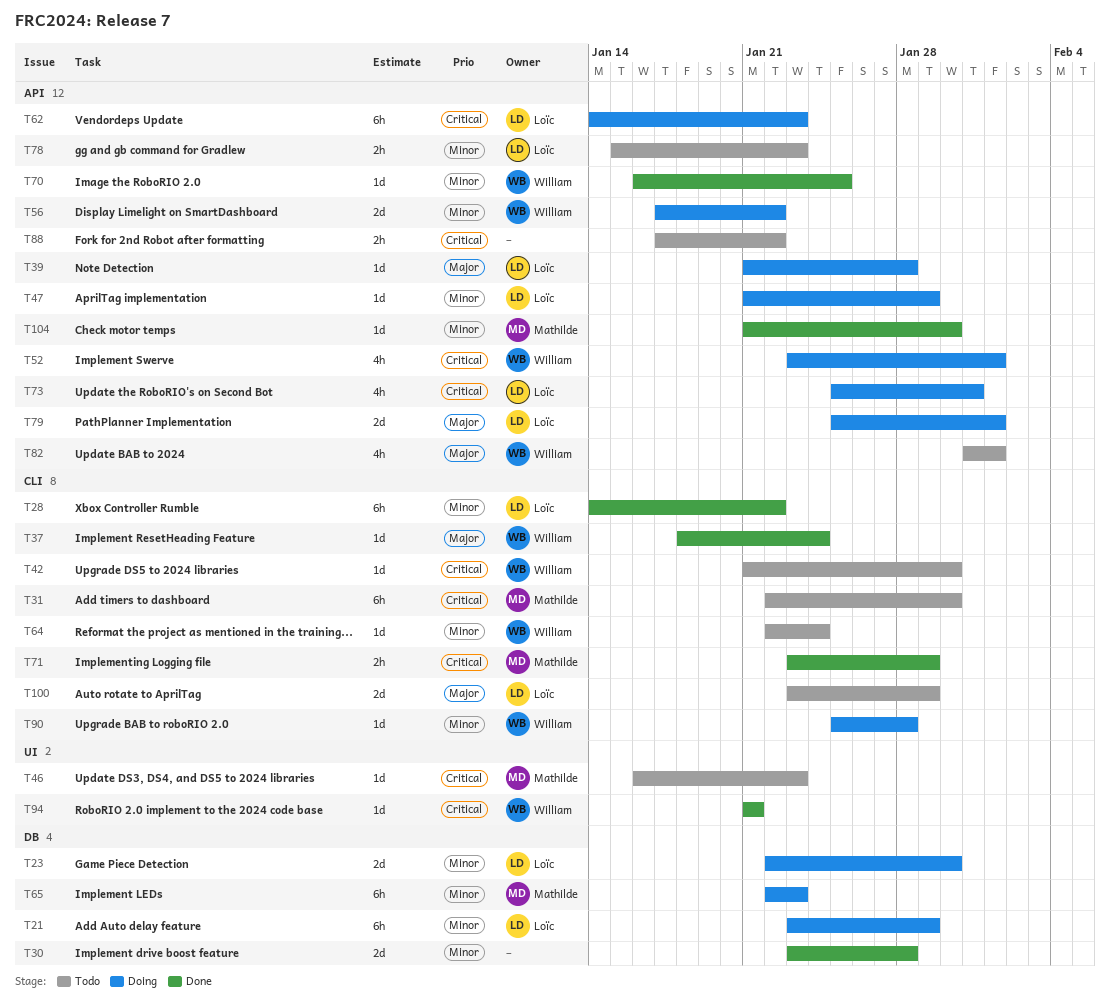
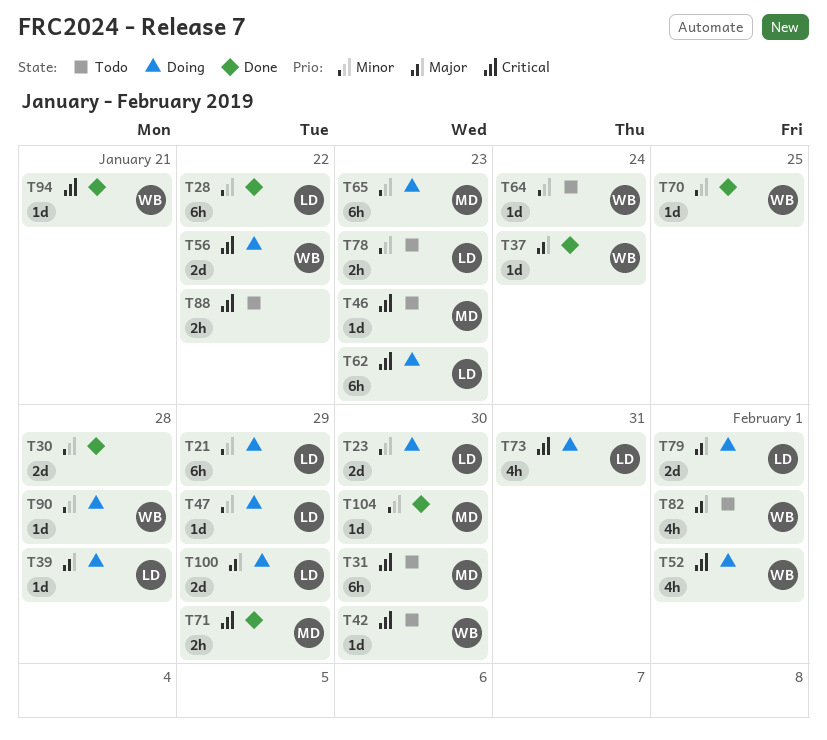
T56, priority: Minor -> Critical
T100, status: Todo -> Doing

